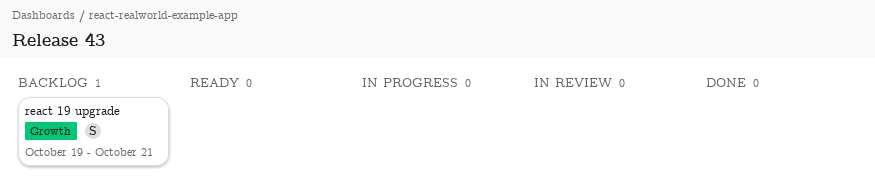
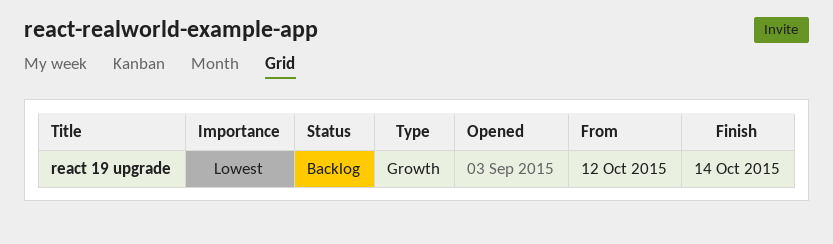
react 19 upgrade, start: Oct 19 -> Oct 12
react 19 upgrade, due: Oct 21 -> Oct 14

